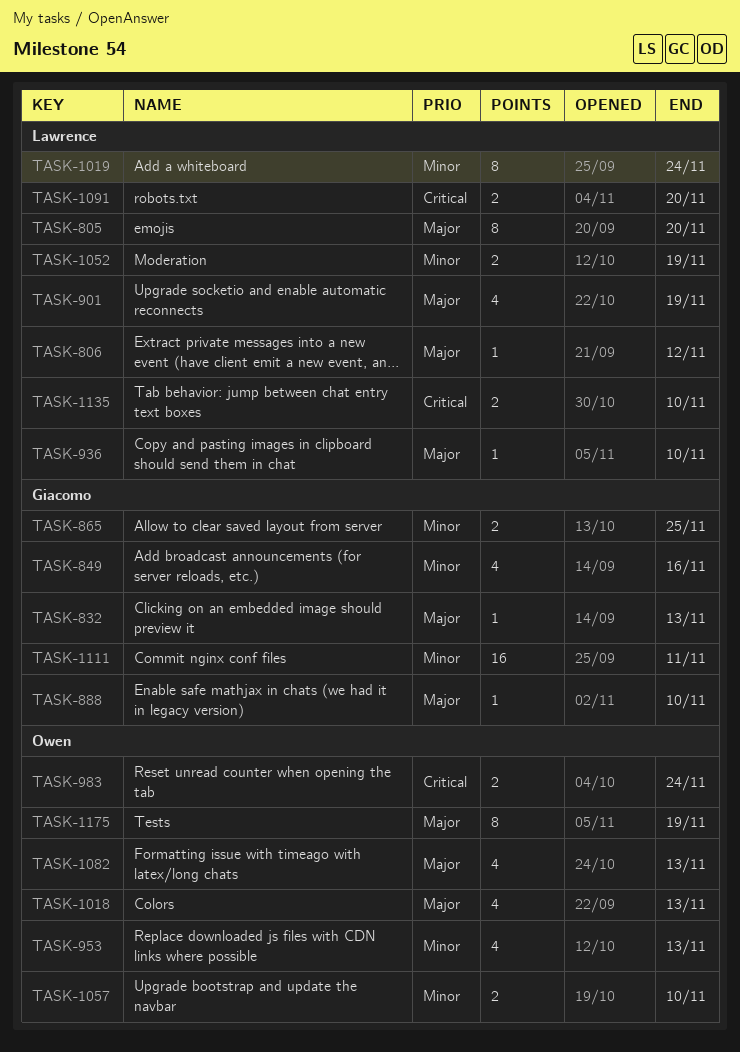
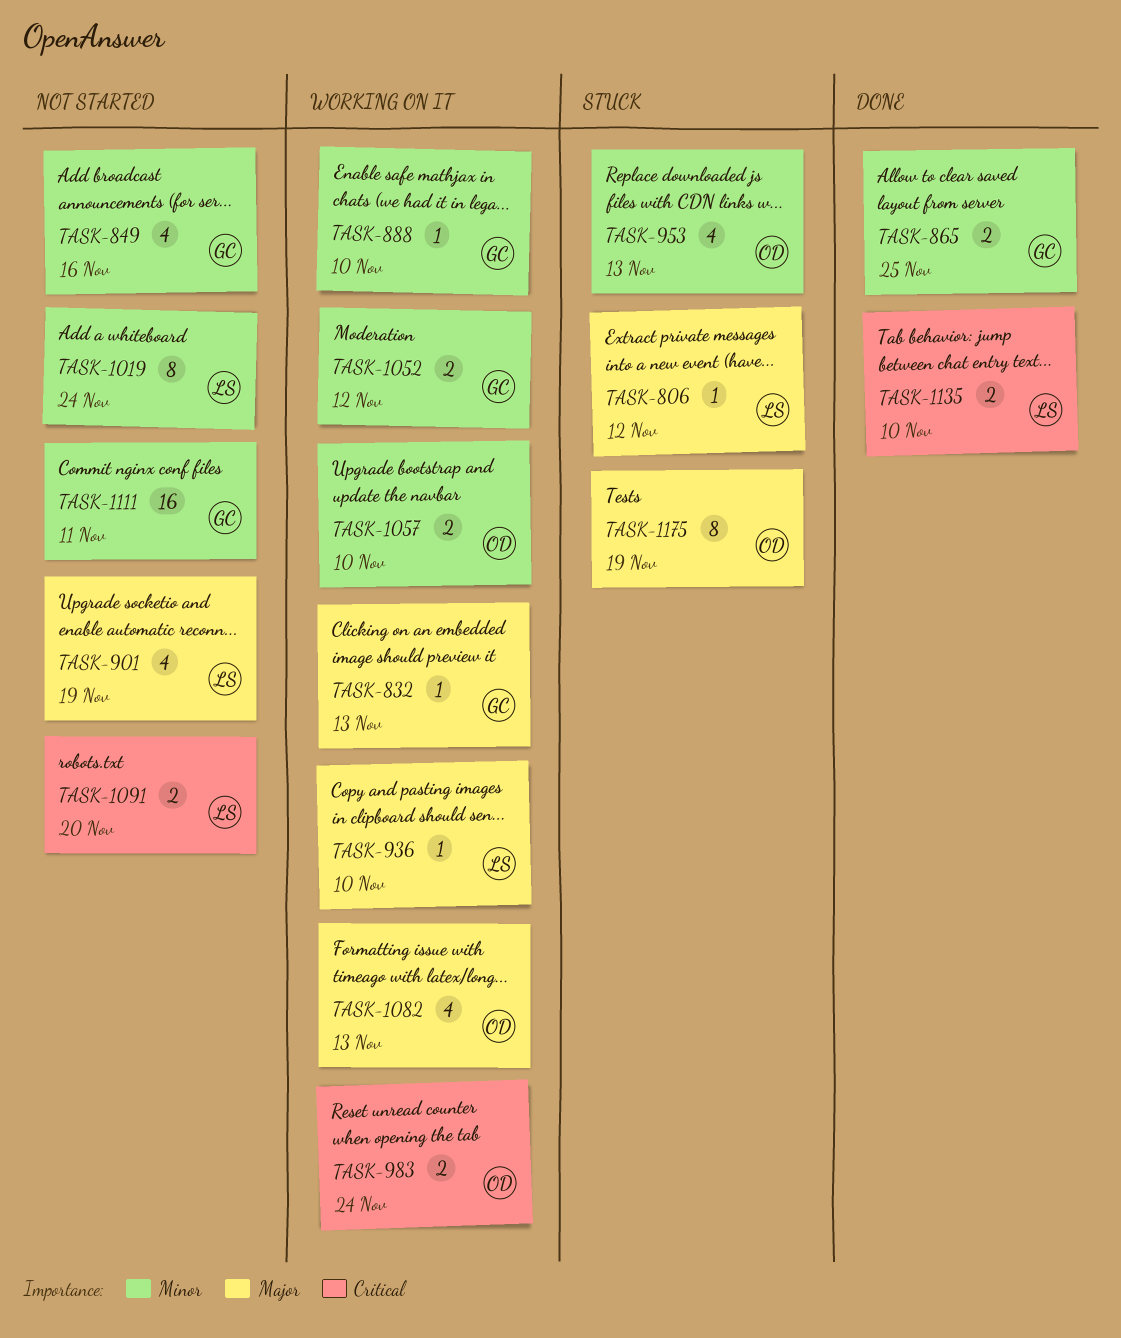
TASK-805: present -> none
TASK-888, priority: Major -> Minor
TASK-1018: present -> none
TASK-1052, owner: Lawrence -> Giacomo
TASK-1052, due: Nov 19 -> Nov 12

